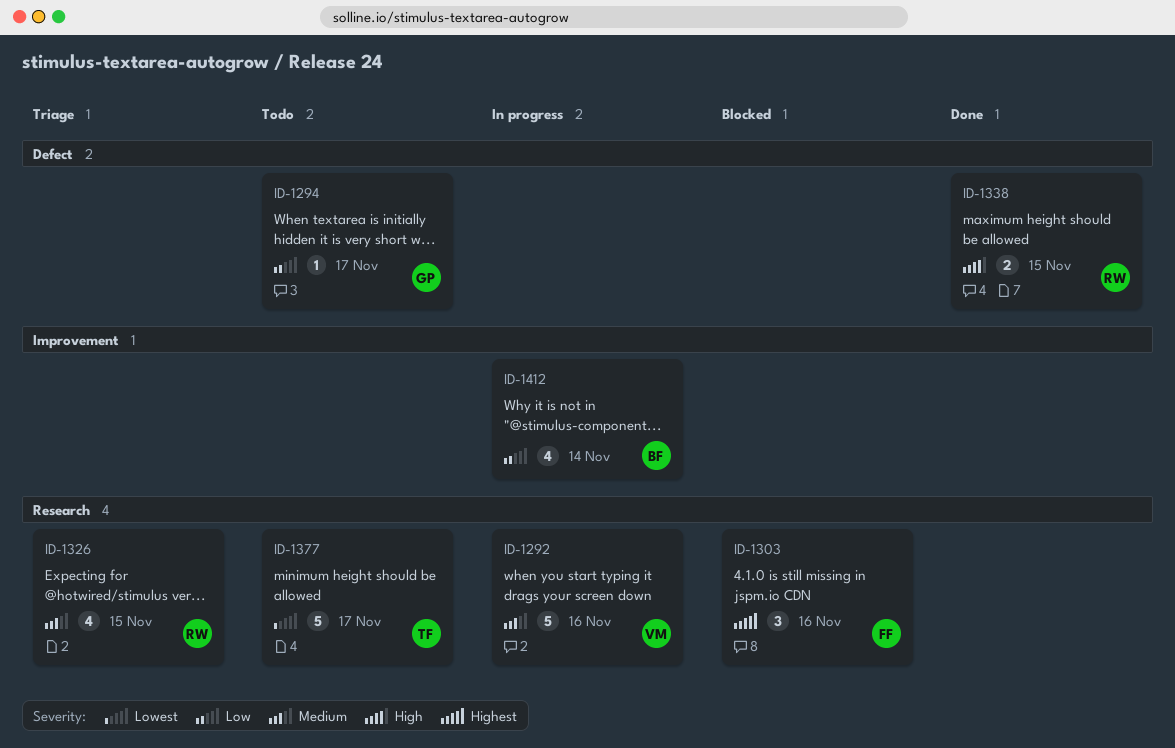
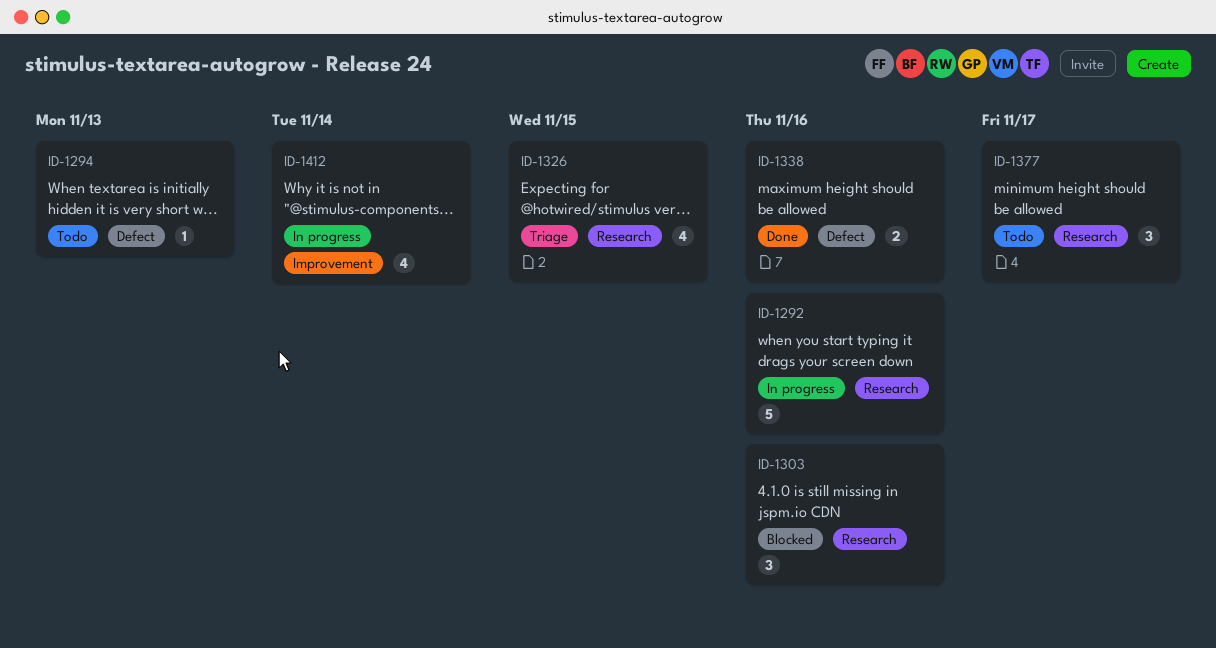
ID-1294, due: Nov 17 -> Nov 13
ID-1338, due: Nov 15 -> Nov 16
ID-1377, estimate: 5 -> 3

